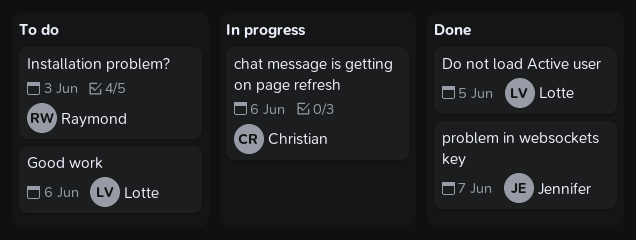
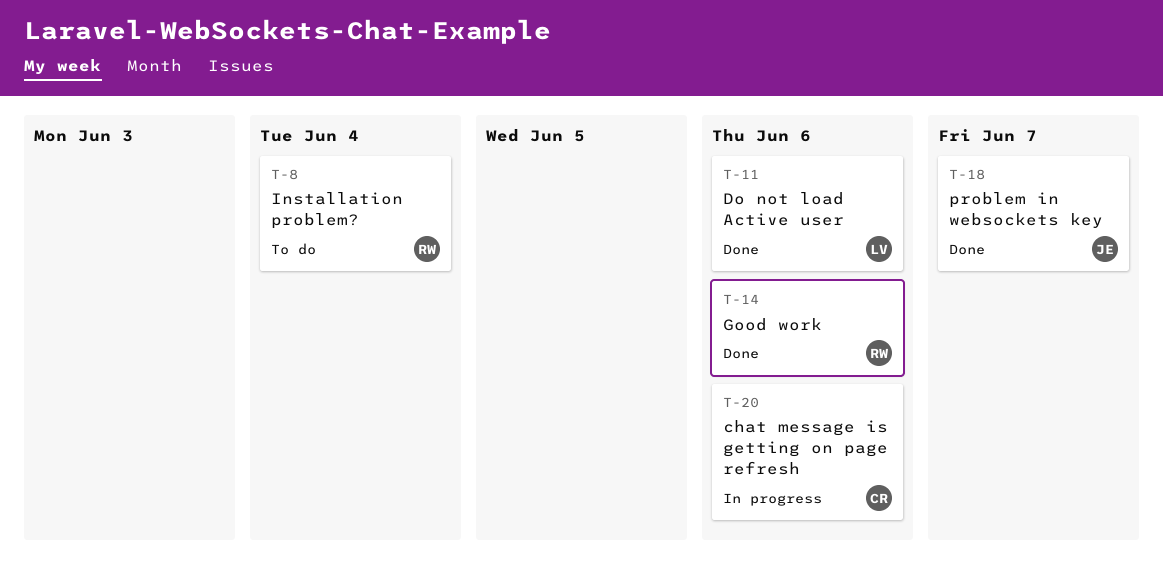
Do not load Active user, due: Jun 5 -> Jun 6
Good work, status: To do -> Done
Good work, owner: Lotte -> Raymond
Installation problem?, due: Jun 3 -> Jun 4

